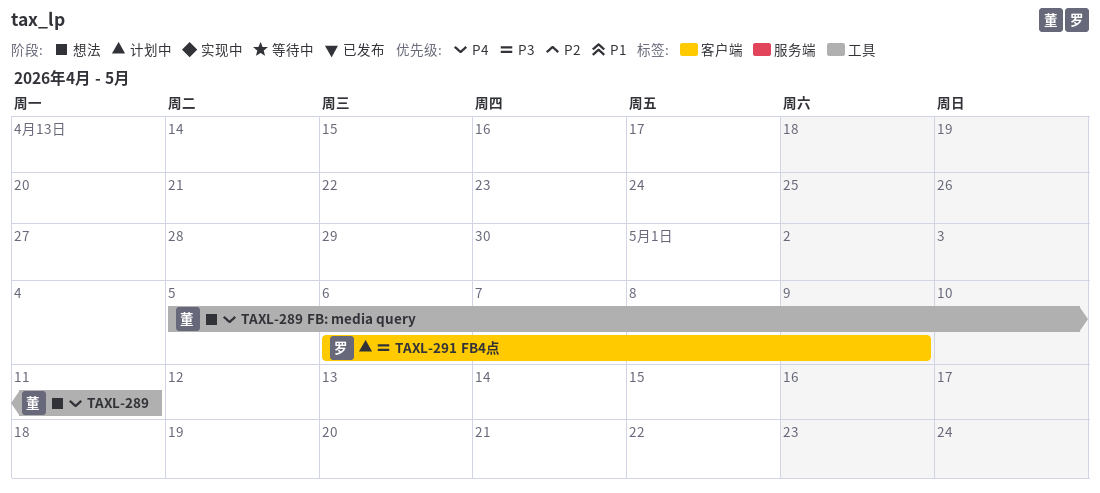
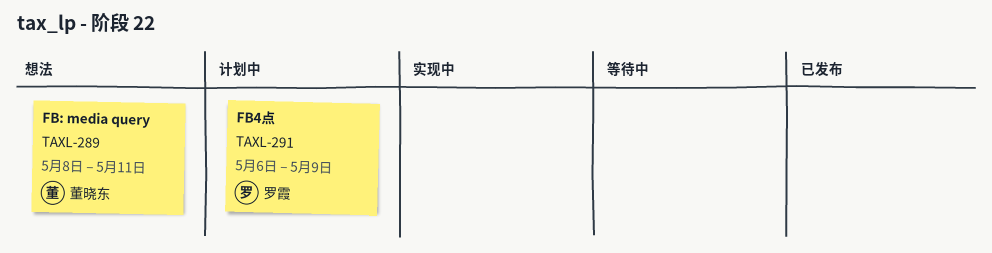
TAXL-289, start: May 5 -> May 8

